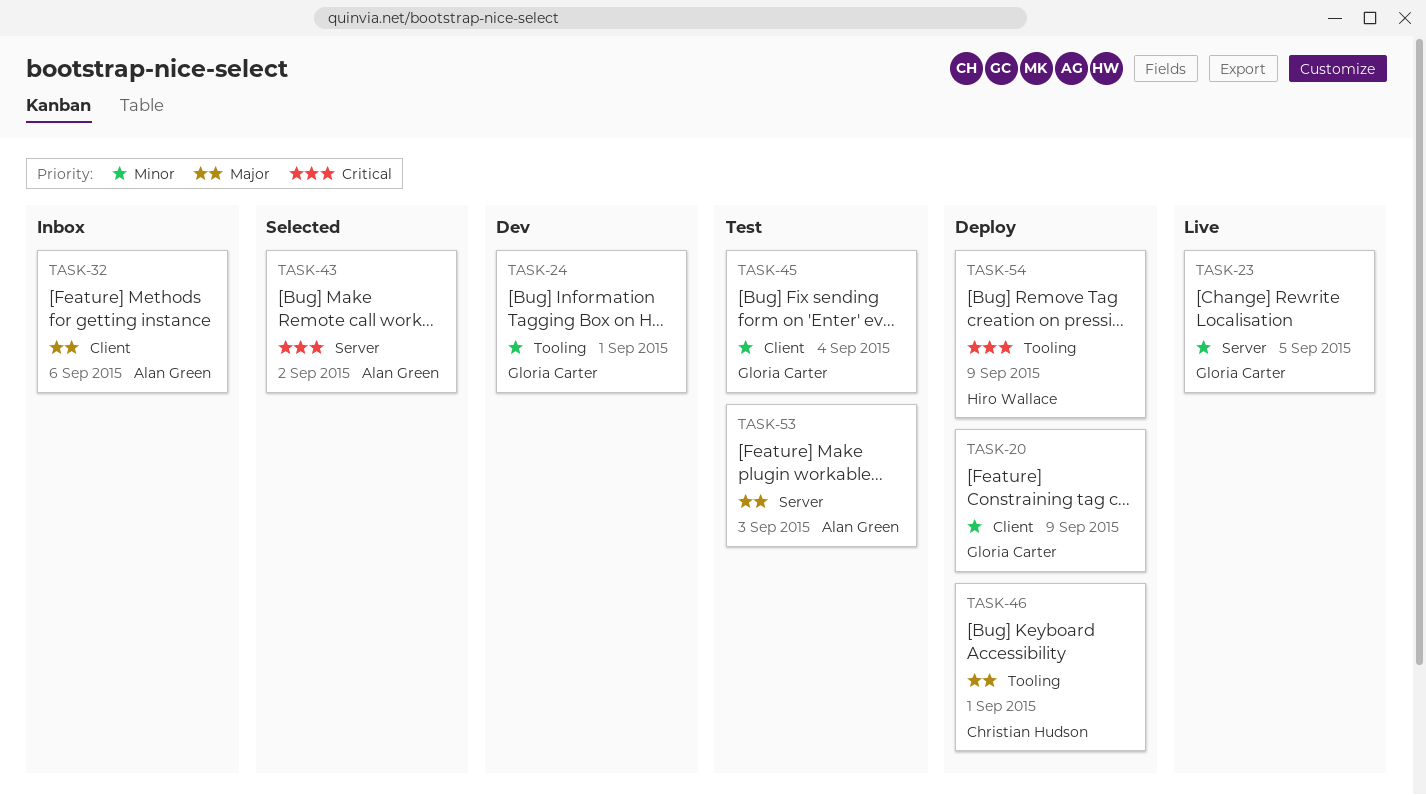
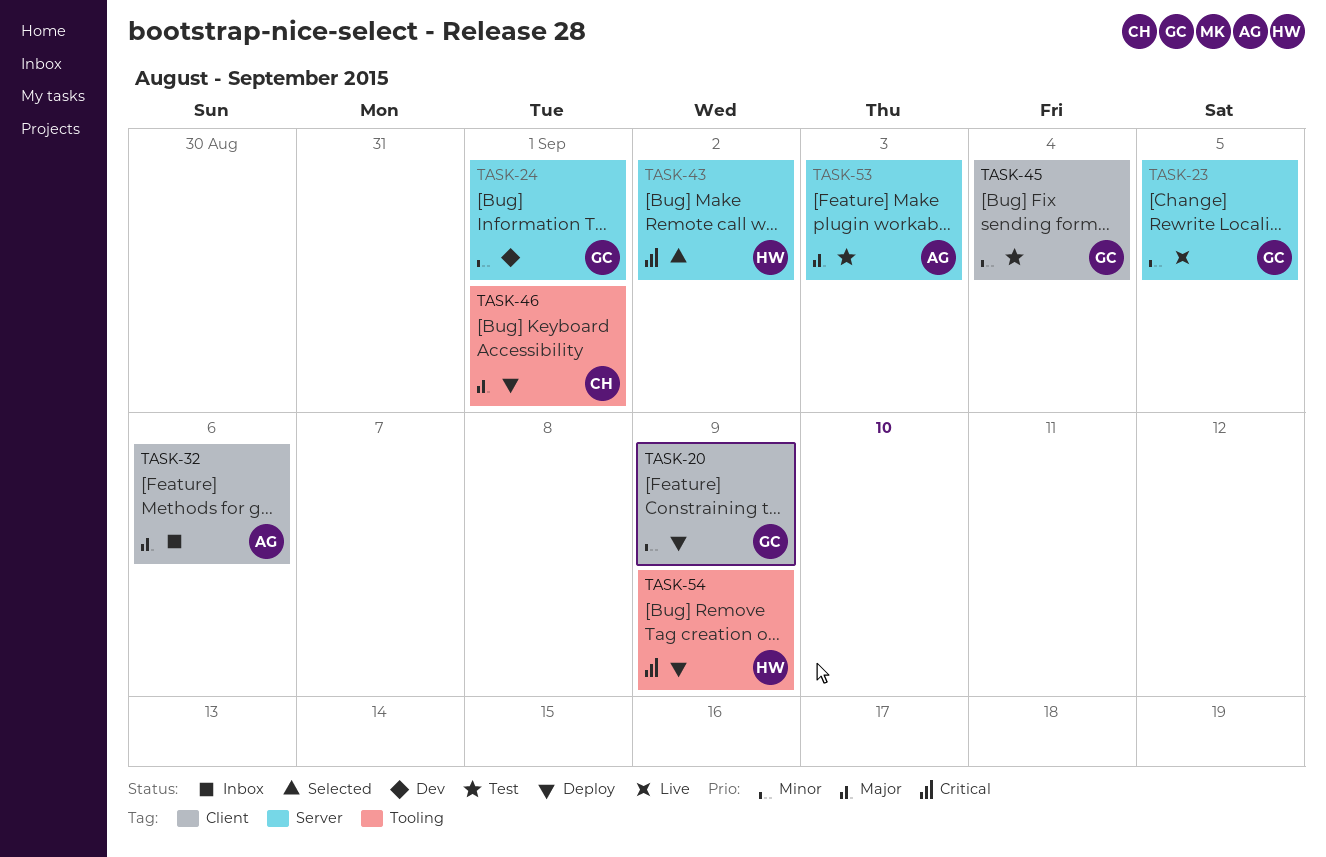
TASK-24, label: Tooling -> Server
TASK-43, owner: Alan Green -> Hiro Wallace

